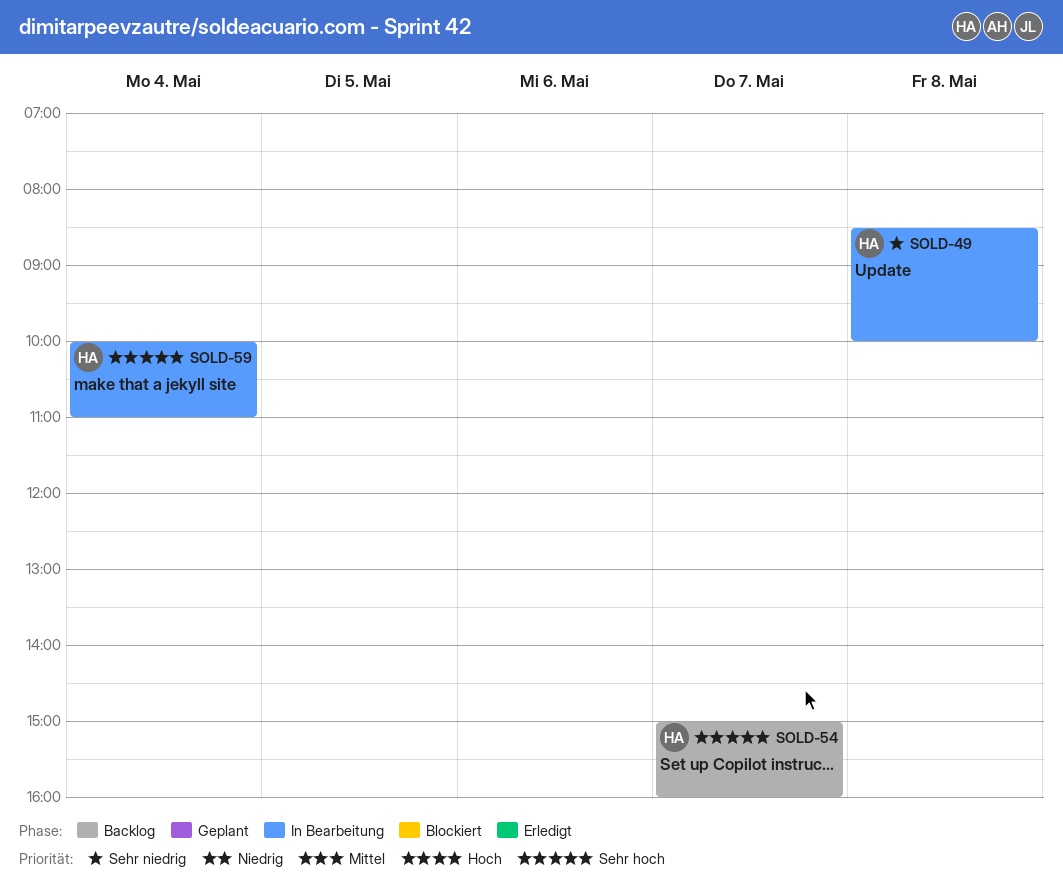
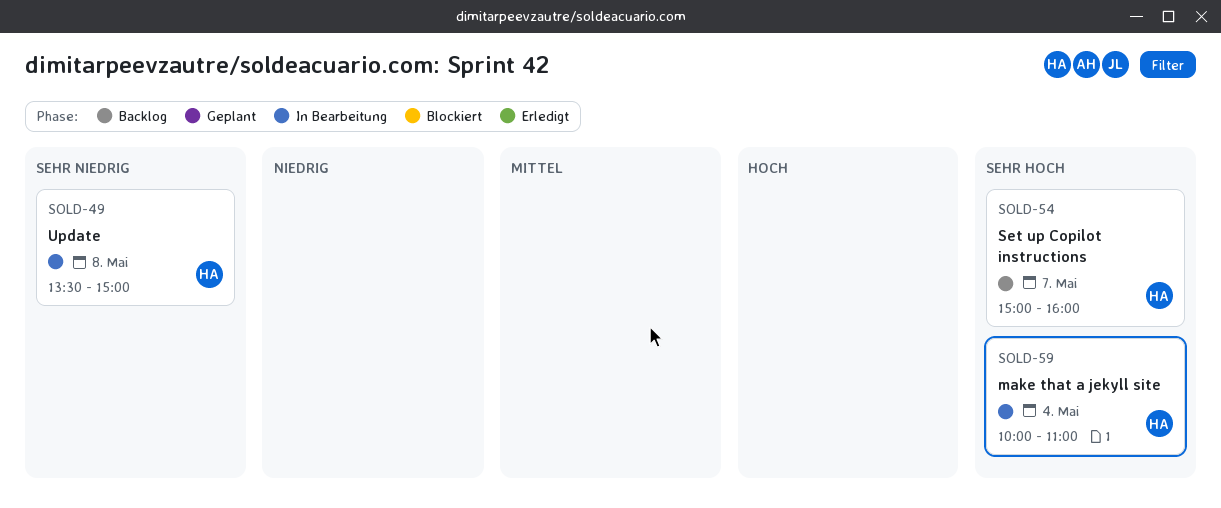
SOLD-49, begins: 08:30 -> 13:30
SOLD-49, ends: 10:00 -> 15:00

